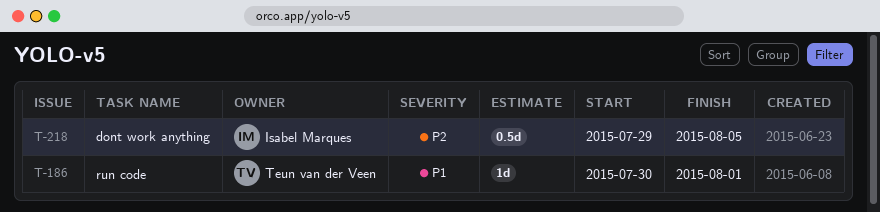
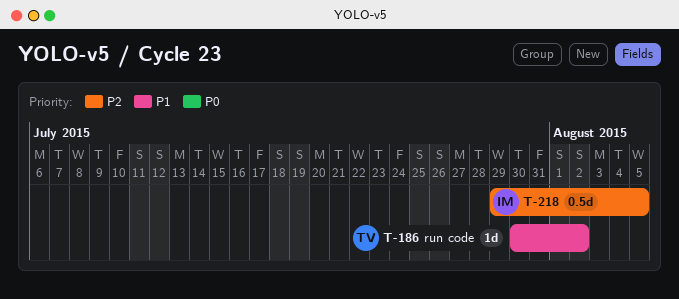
T-186, due: Aug 1 -> Aug 2

